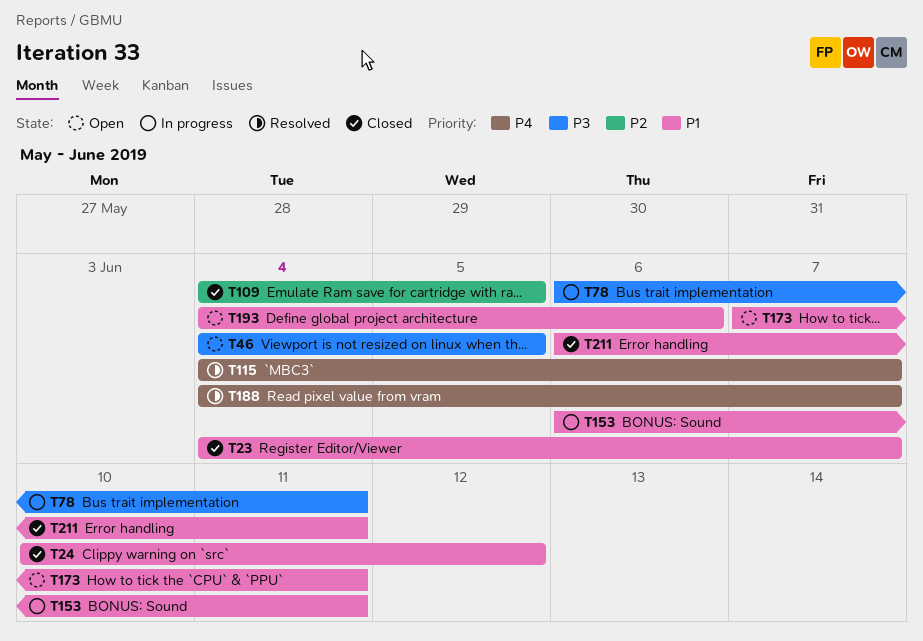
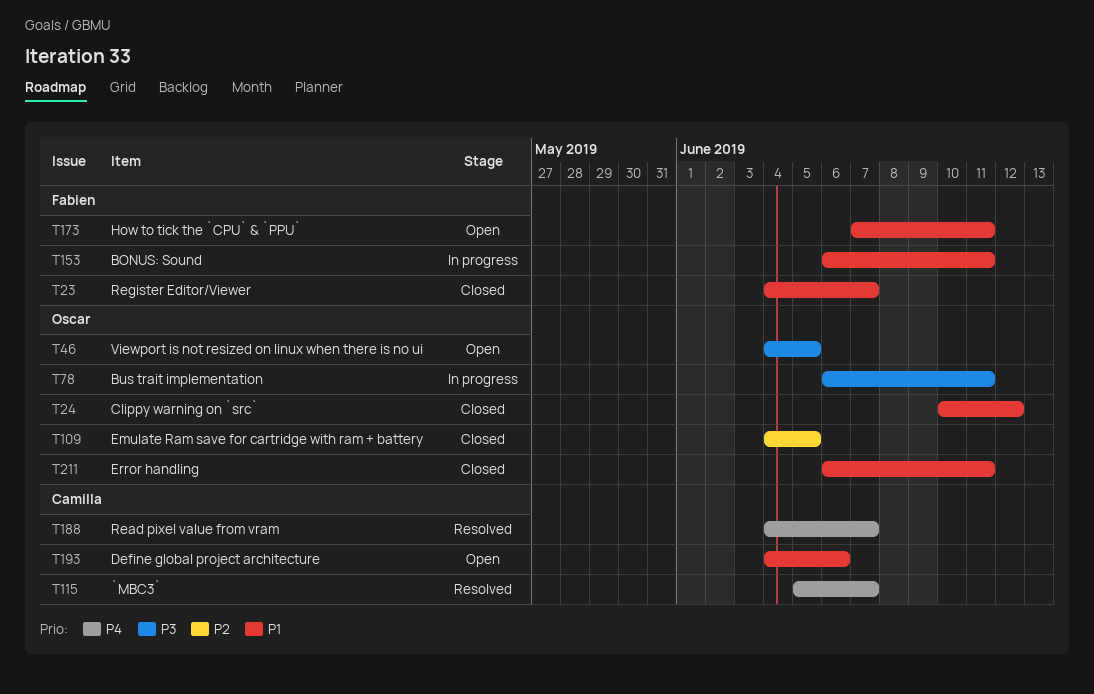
T115, start: Jun 4 -> Jun 5

